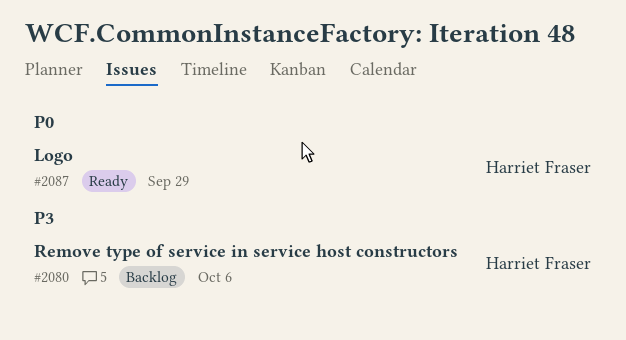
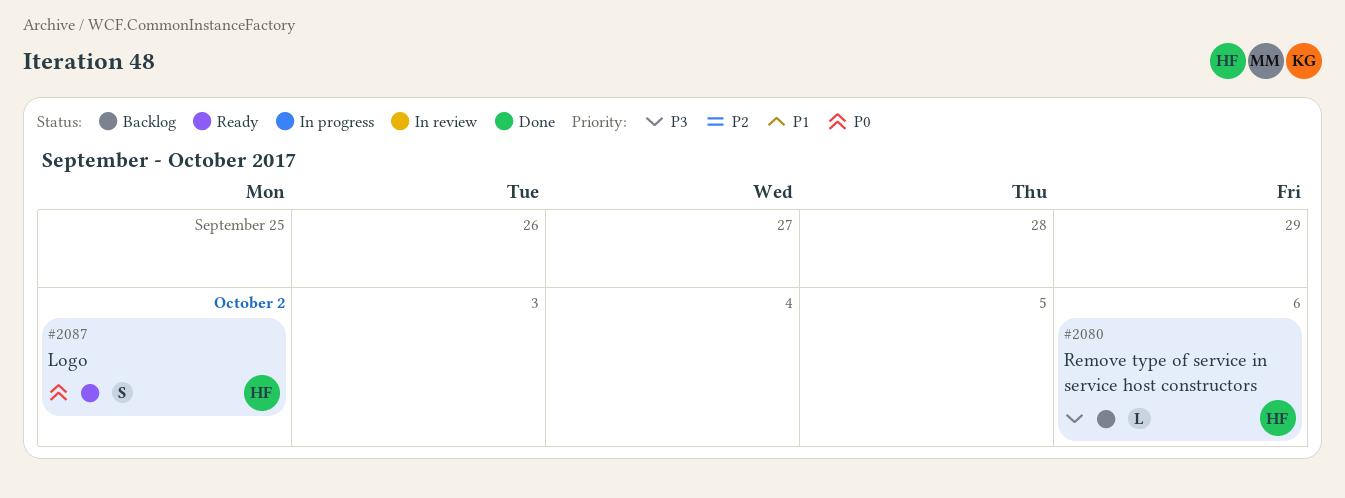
#2087, due: Sep 29 -> Oct 2

